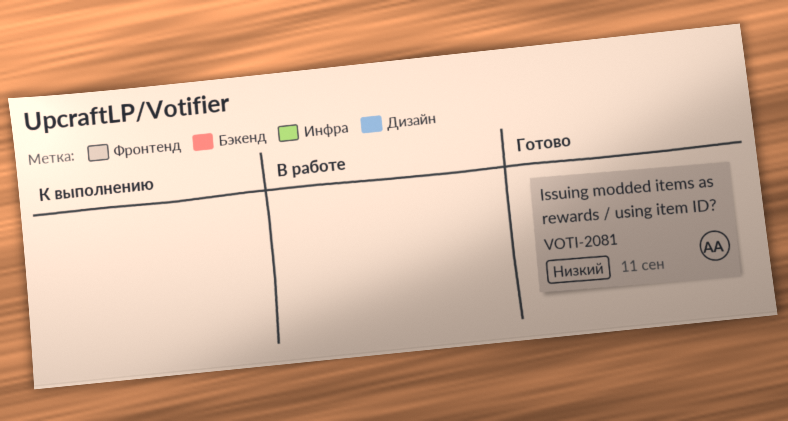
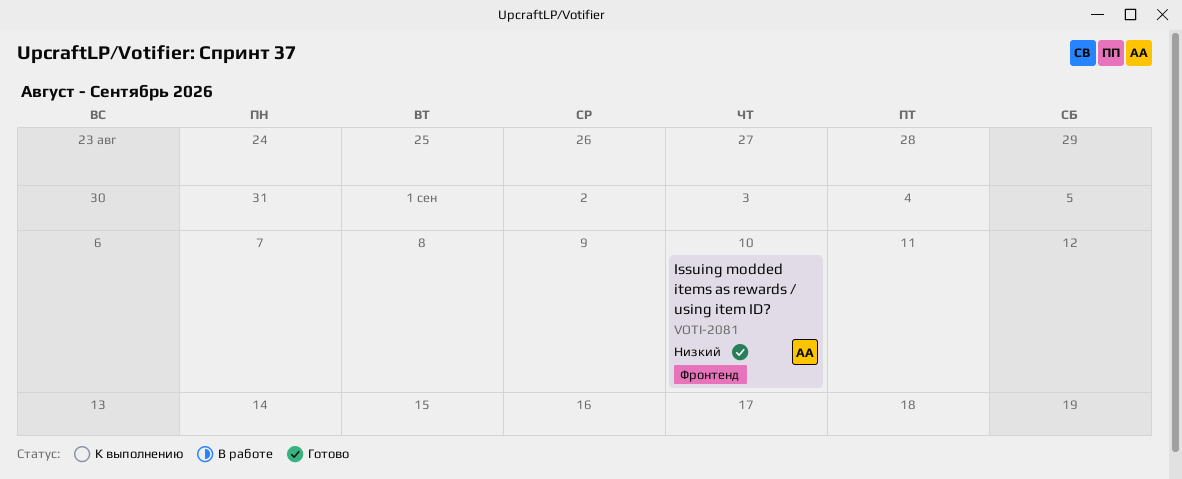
VOTI-2081, due: Sep 11 -> Sep 10

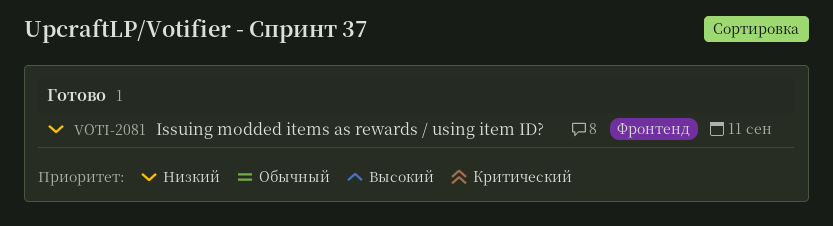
VOTI-2081, due: Sep 10 -> Sep 11

